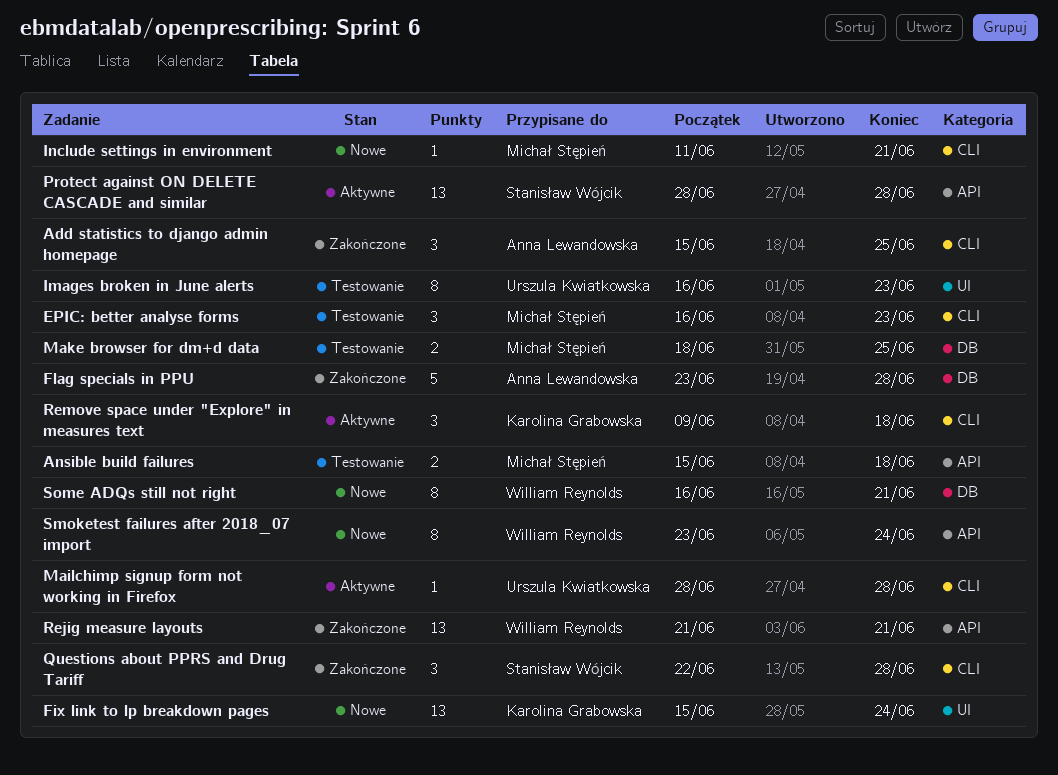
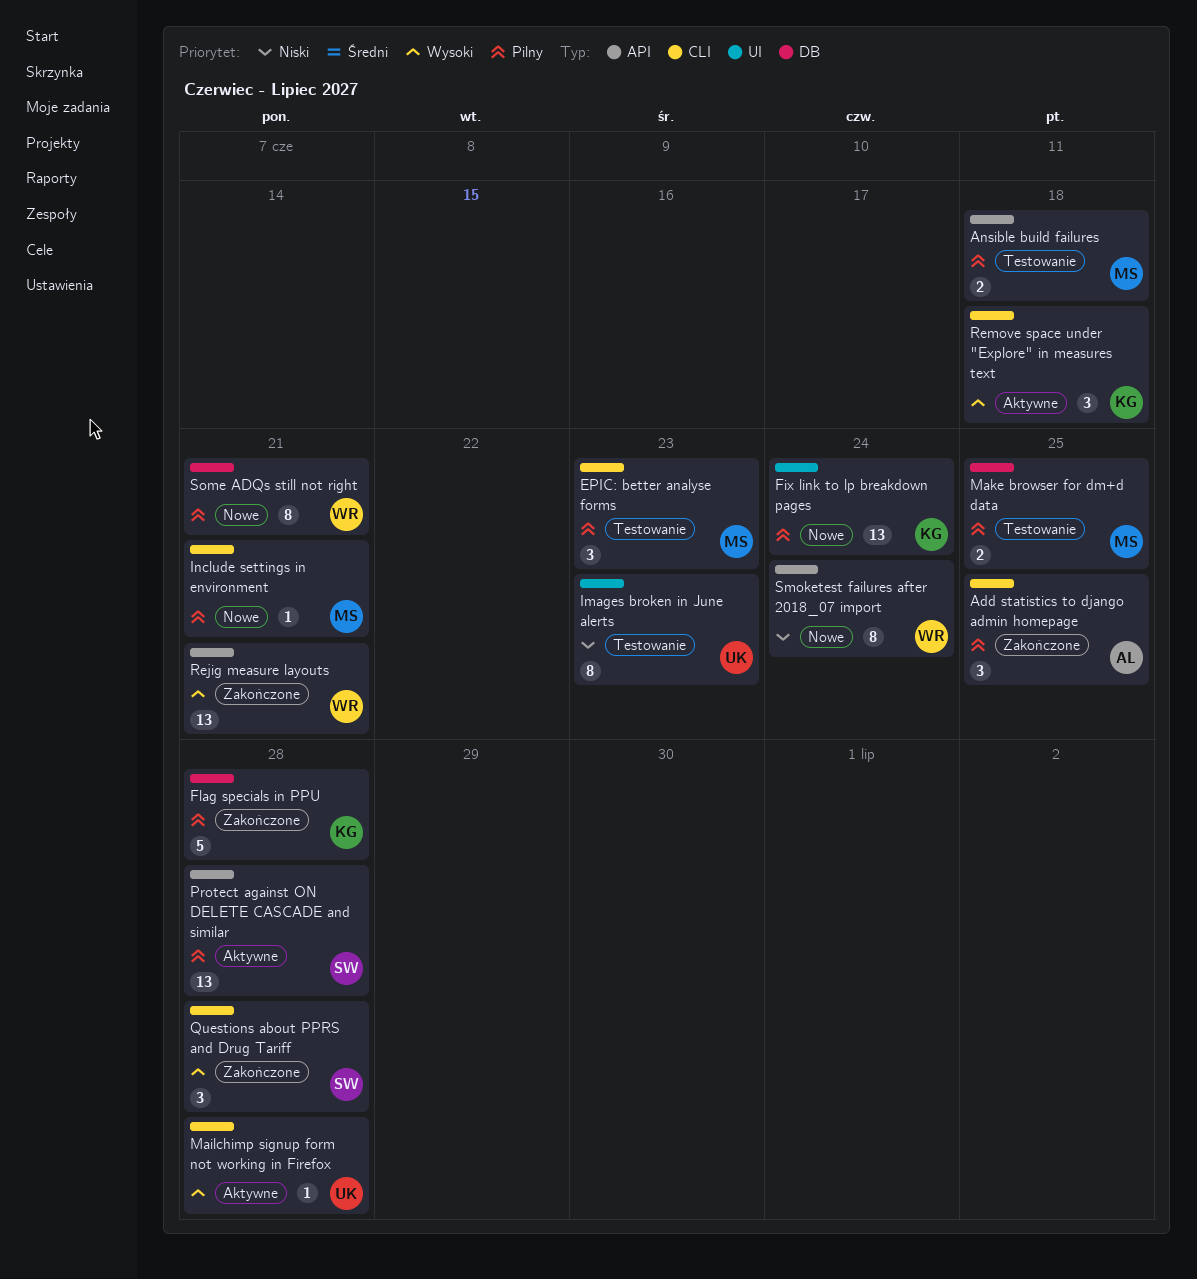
Flag specials in PPU, owner: Anna Lewandowska -> Karolina Grabowska

